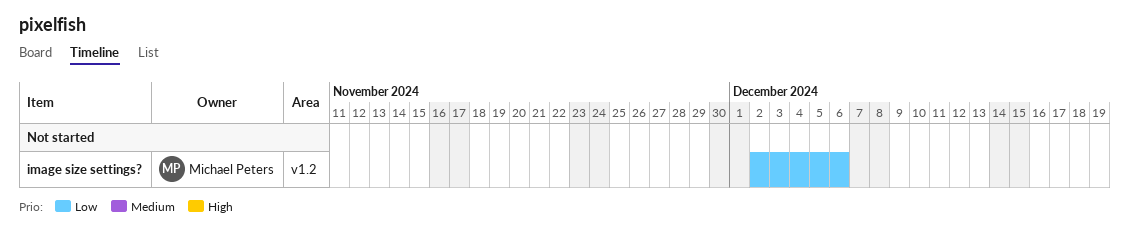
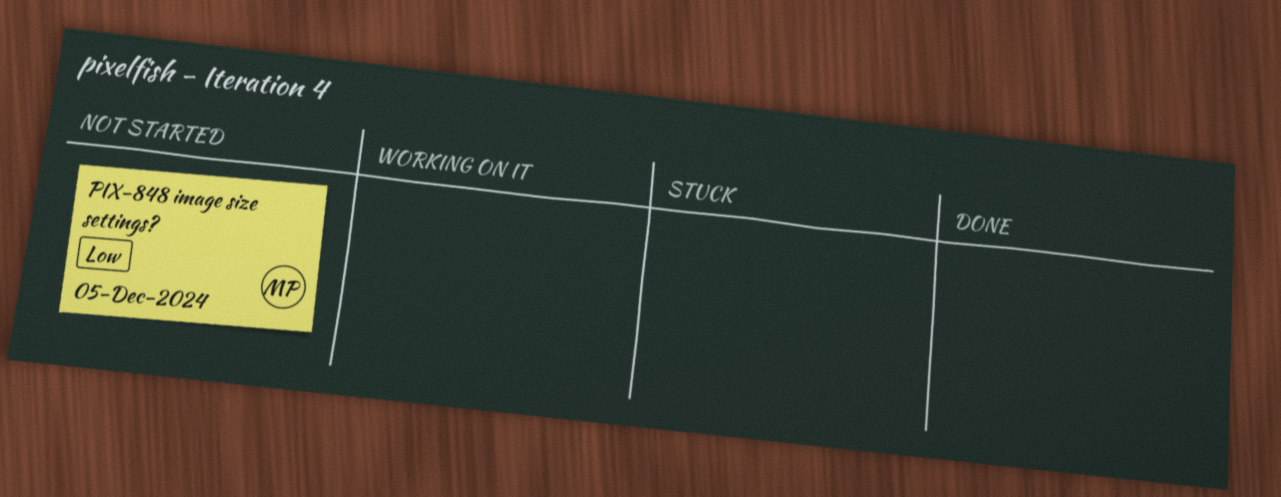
image size settings?, due: Dec 6 -> Dec 5

